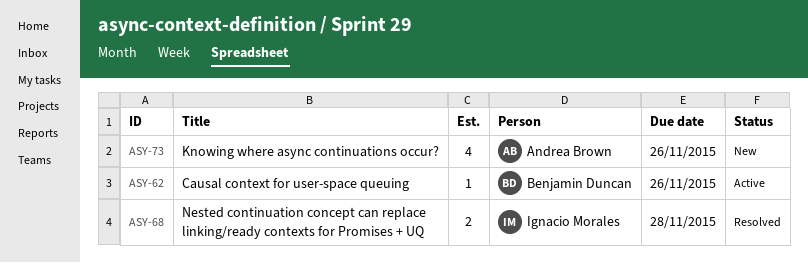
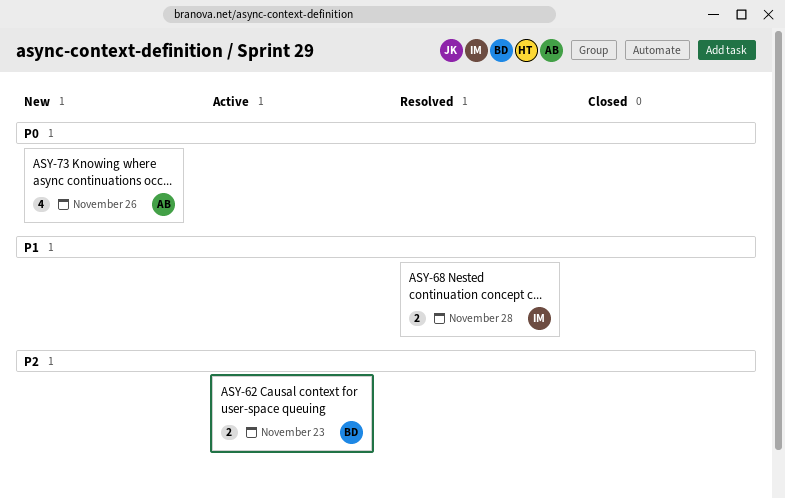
ASY-62, estimate: 1 -> 2
ASY-62, due: Nov 26 -> Nov 23

